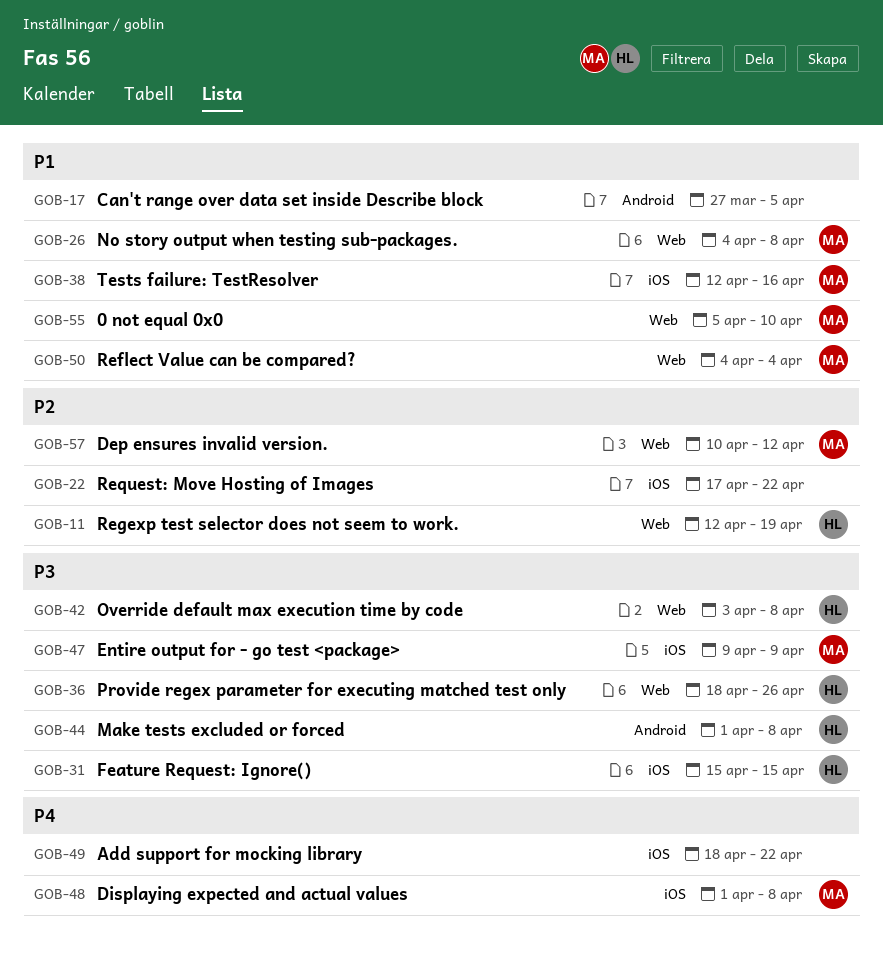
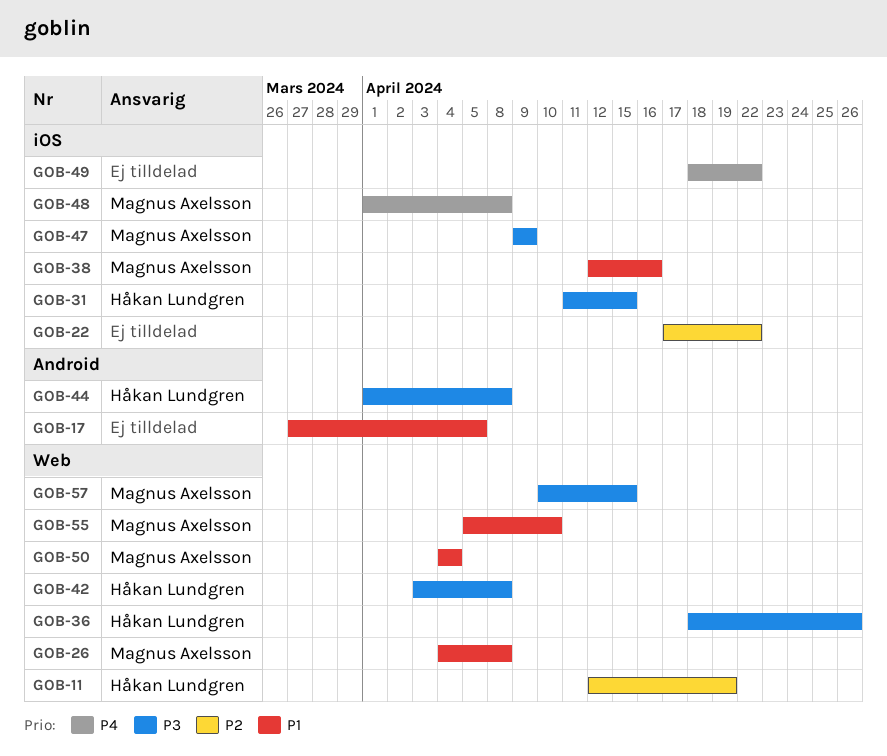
GOB-31, start: Apr 15 -> Apr 11
GOB-57, priority: P2 -> P3
GOB-57, due: Apr 12 -> Apr 15

